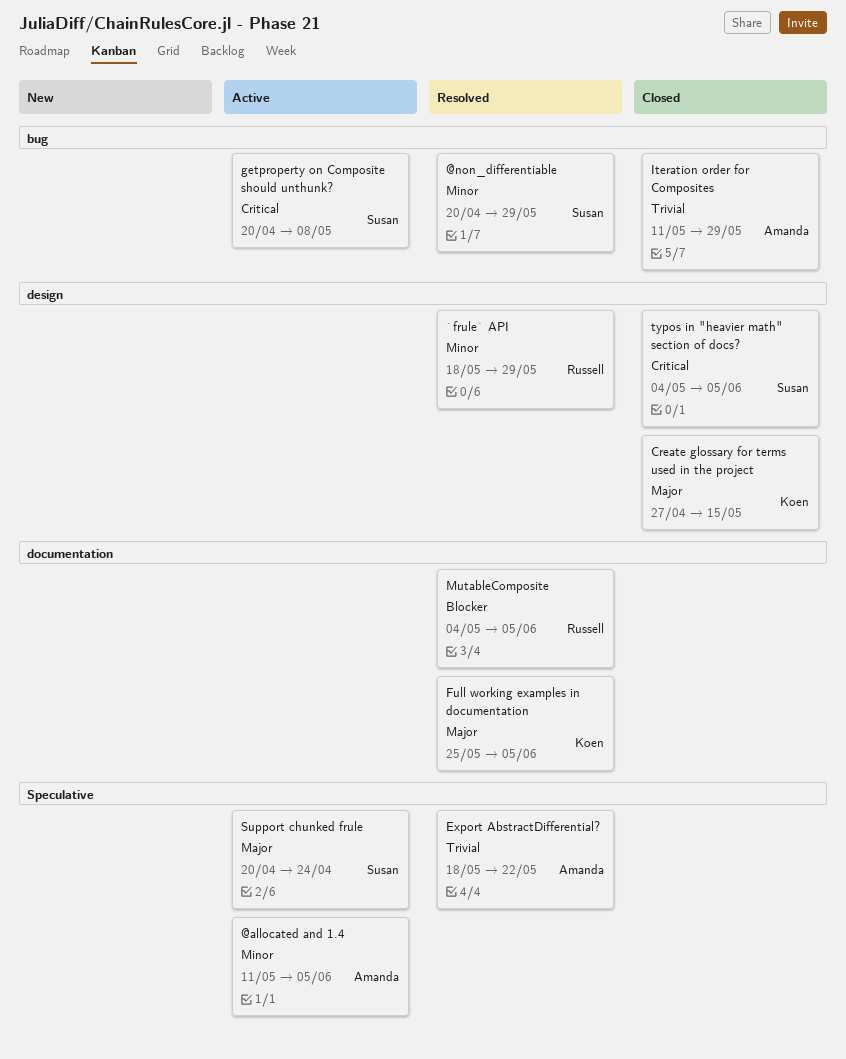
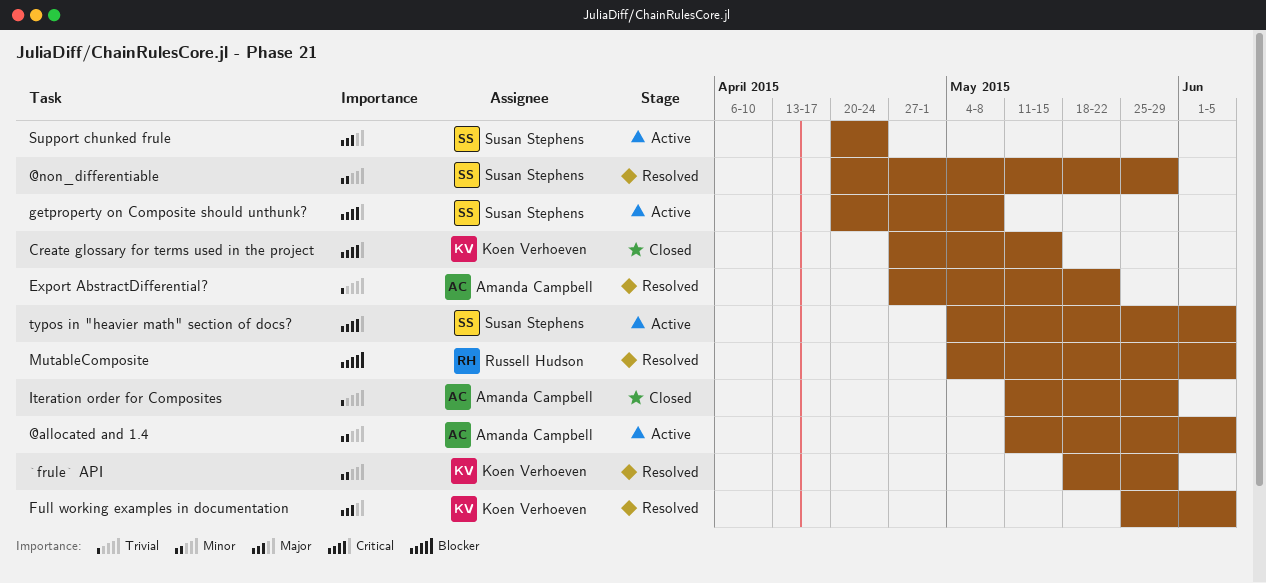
`frule` API, owner: Russell Hudson -> Koen Verhoeven
Create glossary for terms used in the project, priority: Major -> Critical
Export AbstractDifferential?, start: May 18 -> Apr 27
typos in "heavier math" section of docs?, status: Closed -> Active

